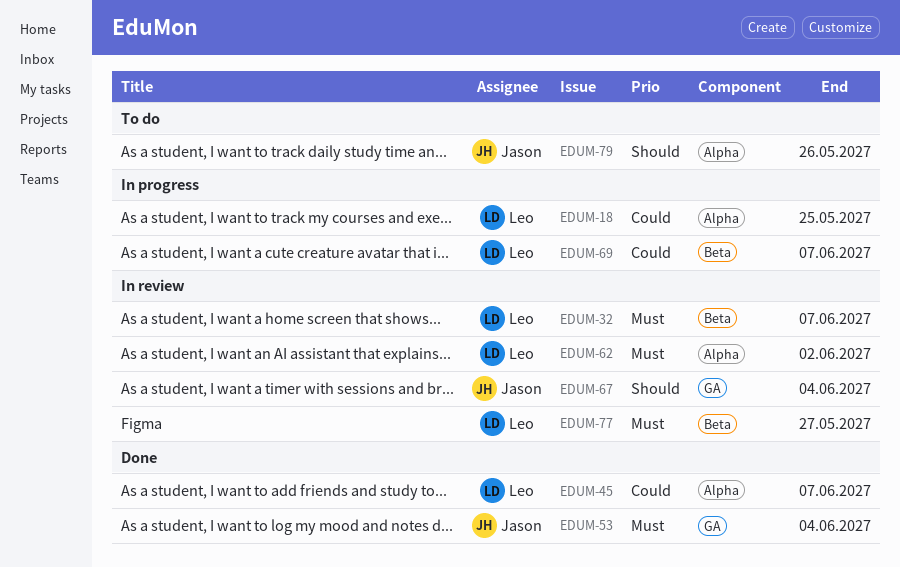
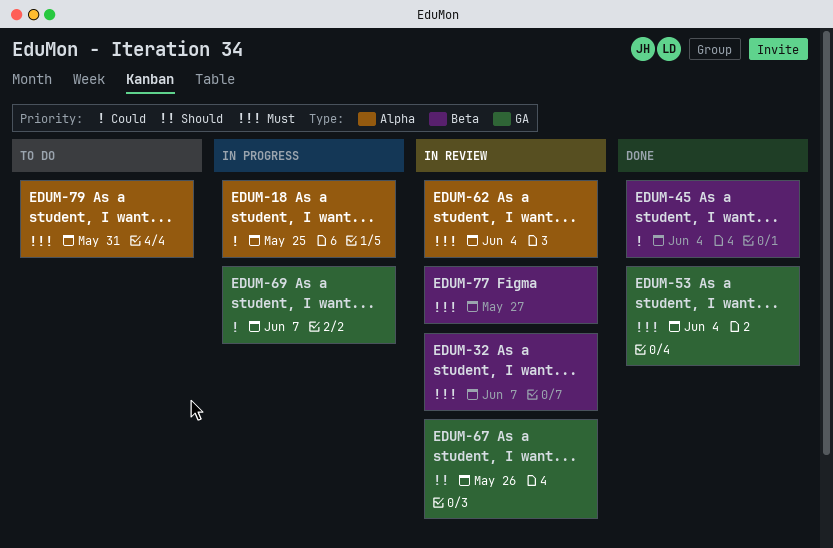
EDUM-45, label: Alpha -> Beta
EDUM-45, due: Jun 7 -> Jun 4
EDUM-62, due: Jun 2 -> Jun 4
EDUM-67, due: Jun 4 -> May 26
EDUM-69, label: Beta -> GA
EDUM-79, priority: Should -> Must
EDUM-79, due: May 26 -> May 31

